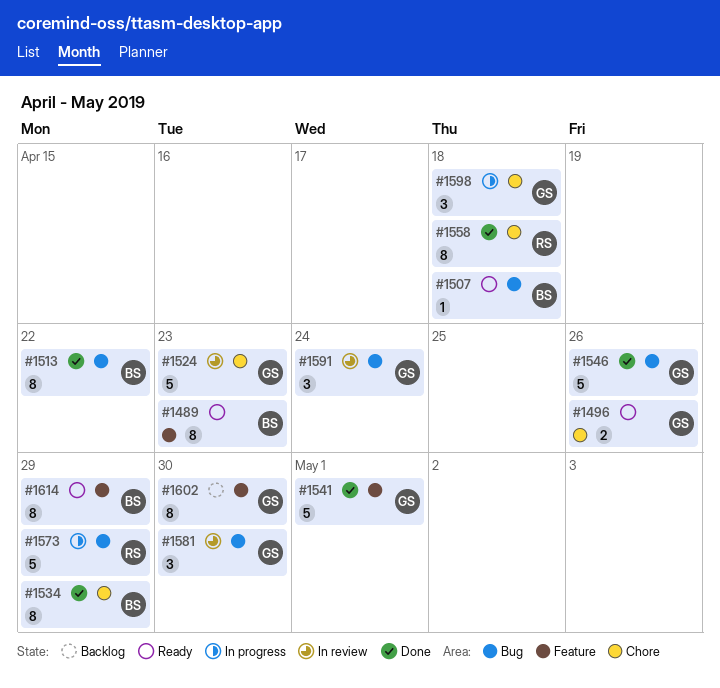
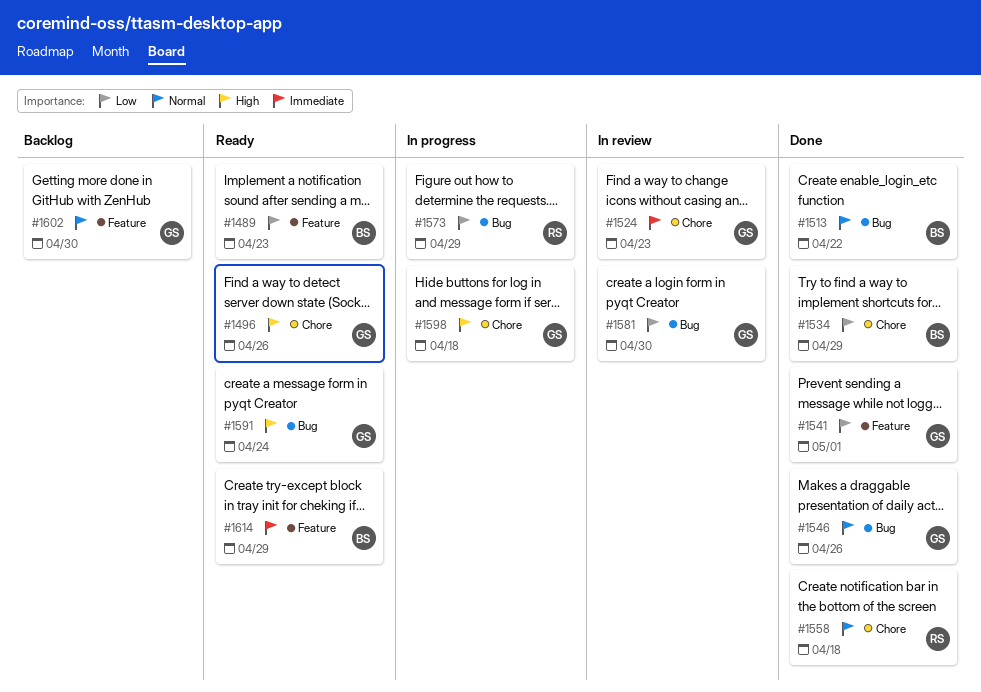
#1507: present -> none
#1591, status: In review -> Ready

